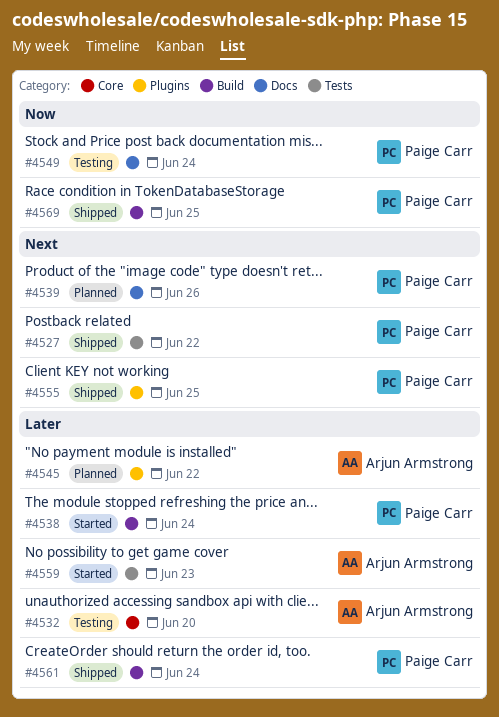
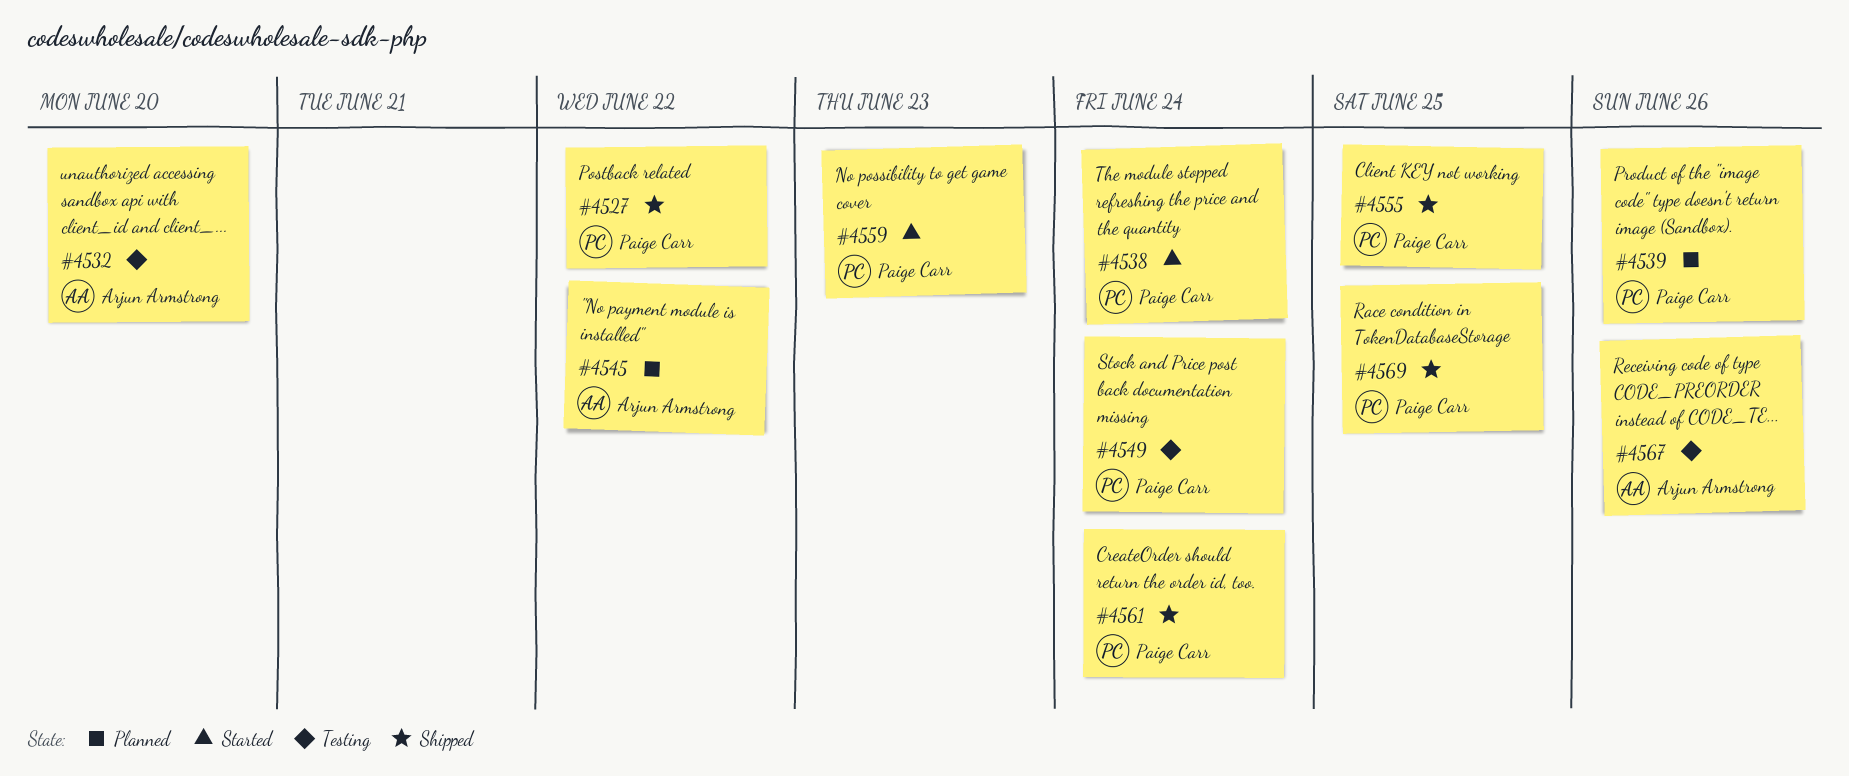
#4559, owner: Arjun Armstrong -> Paige Carr
#4567: none -> present

